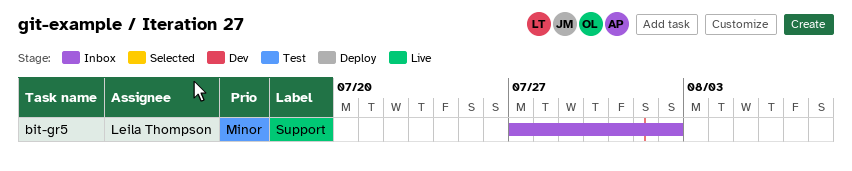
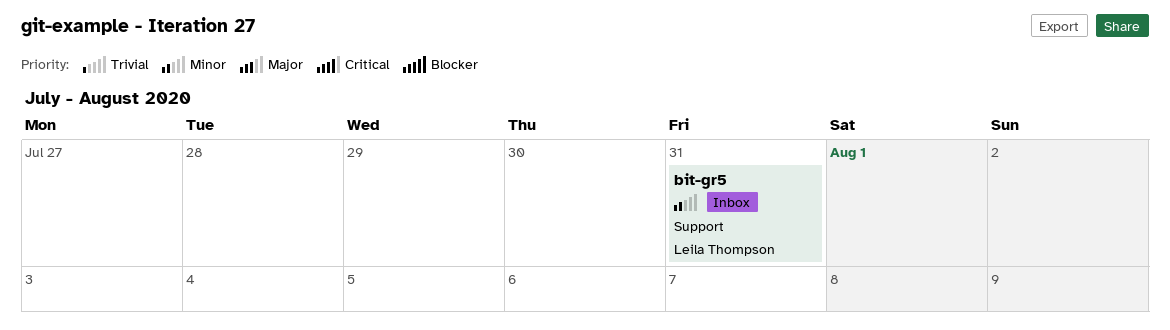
bit-gr5, due: Aug 2 -> Jul 31

